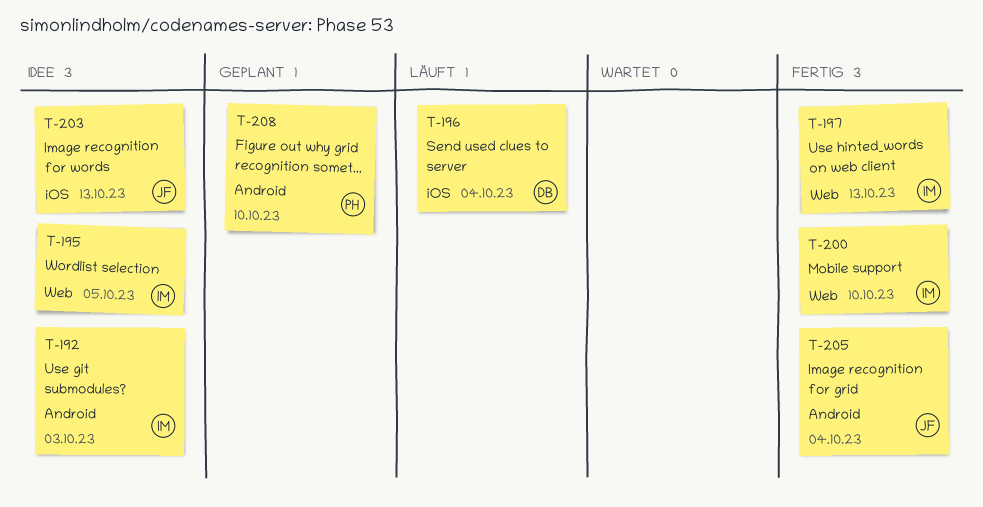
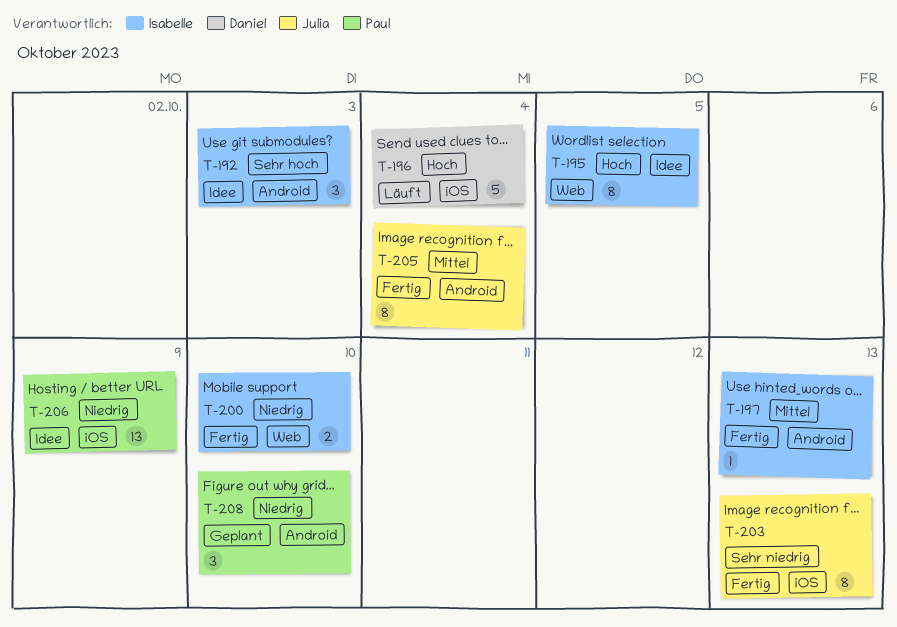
T-197, label: Web -> Android
T-203, status: Idee -> Fertig
T-206: none -> present

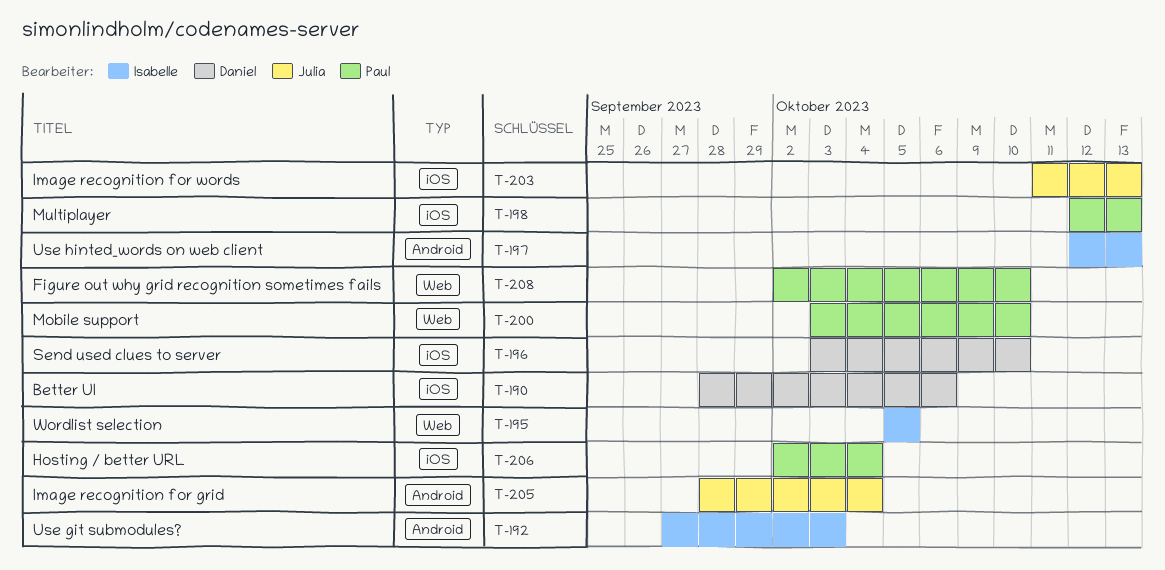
T-190: none -> present
T-196, due: Oct 4 -> Oct 10
T-198: none -> present
T-200, owner: Isabelle -> Paul
T-206, due: Oct 9 -> Oct 4
T-208, label: Android -> Web

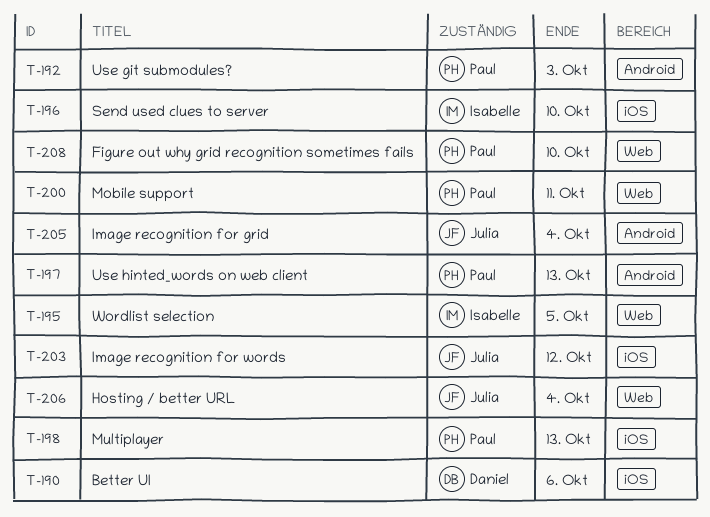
T-192, owner: Isabelle -> Paul
T-196, owner: Daniel -> Isabelle
T-197, owner: Isabelle -> Paul
T-200, due: Oct 10 -> Oct 11
T-203, due: Oct 13 -> Oct 12
T-206, owner: Paul -> Julia
T-206, label: iOS -> Web

